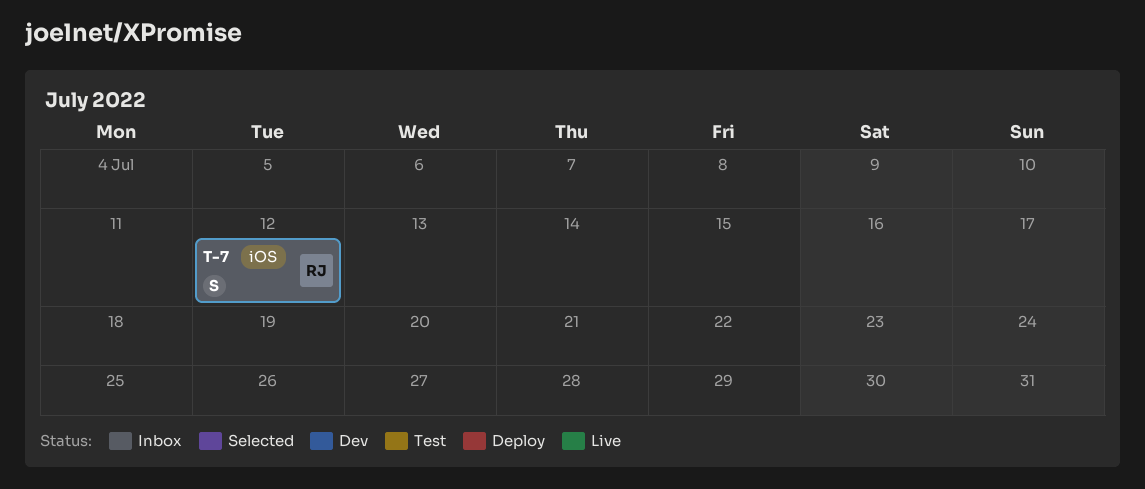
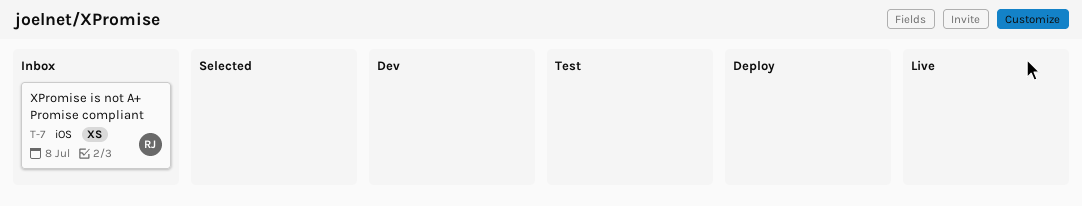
T-7, estimate: S -> XS
T-7, due: Jul 12 -> Jul 8

